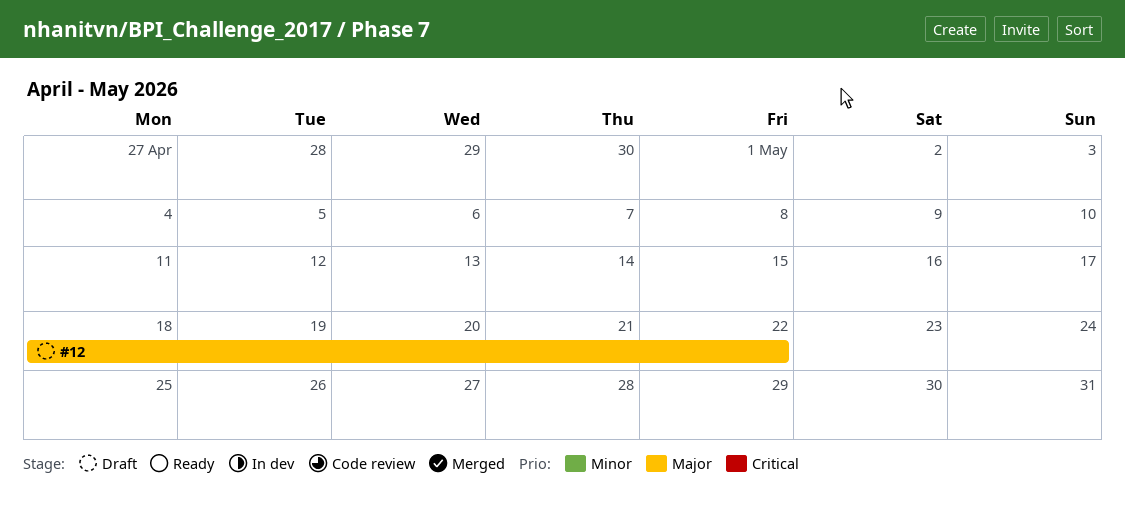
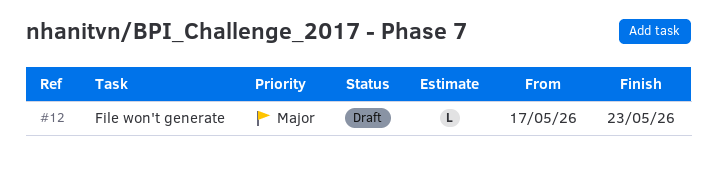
#12, start: May 18 -> May 17
#12, due: May 22 -> May 23

